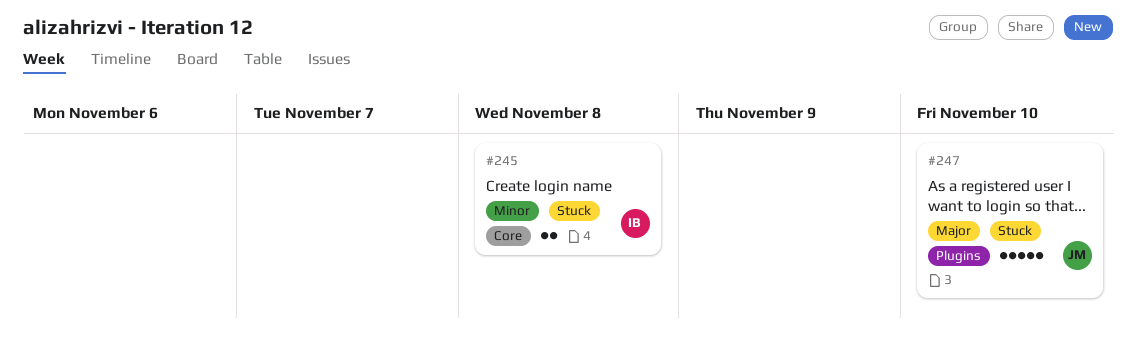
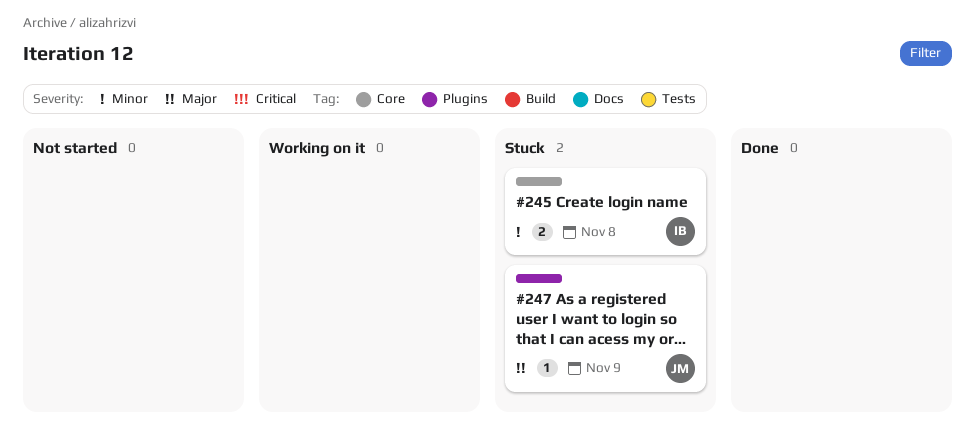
#247, estimate: 5 -> 1
#247, due: Nov 10 -> Nov 9

